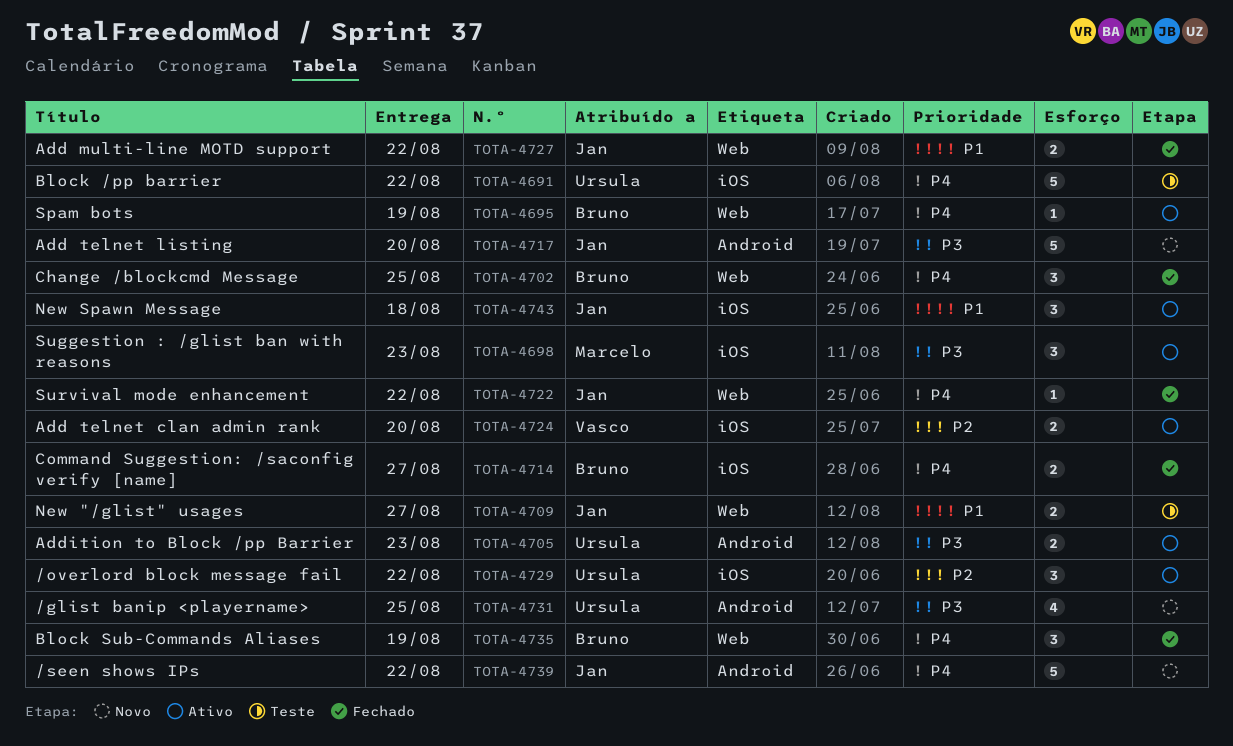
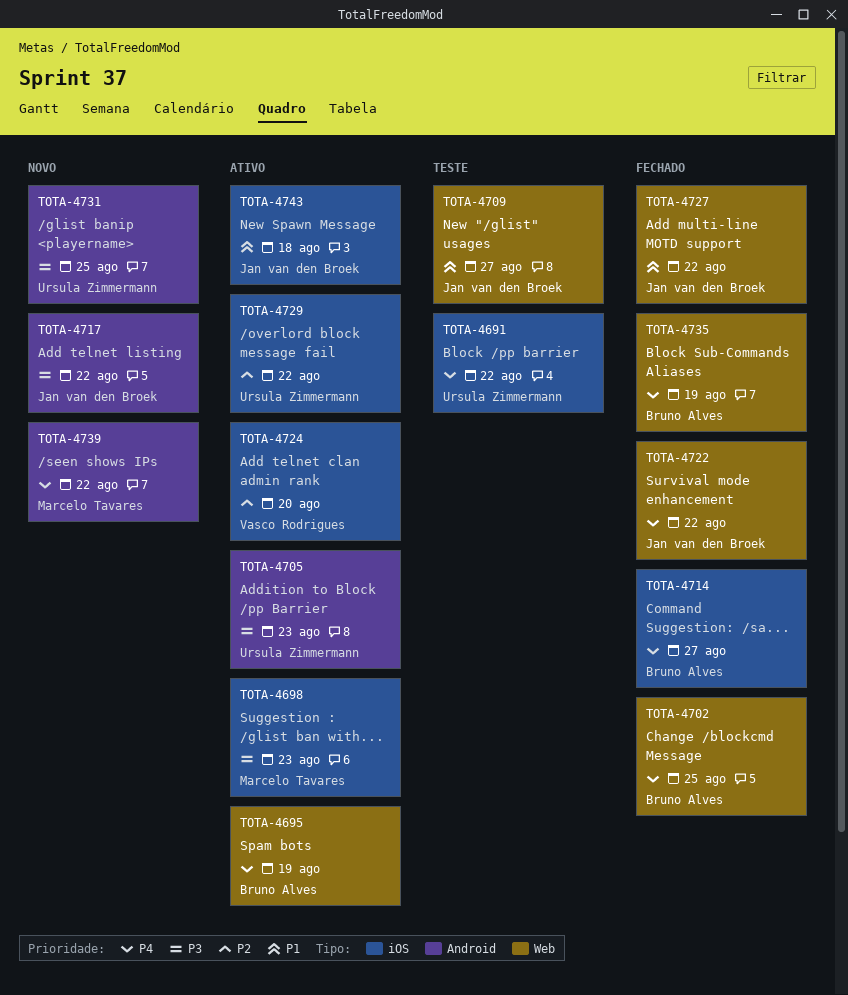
TOTA-4717, due: Aug 20 -> Aug 22
TOTA-4739, owner: Jan van den Broek -> Marcelo Tavares

